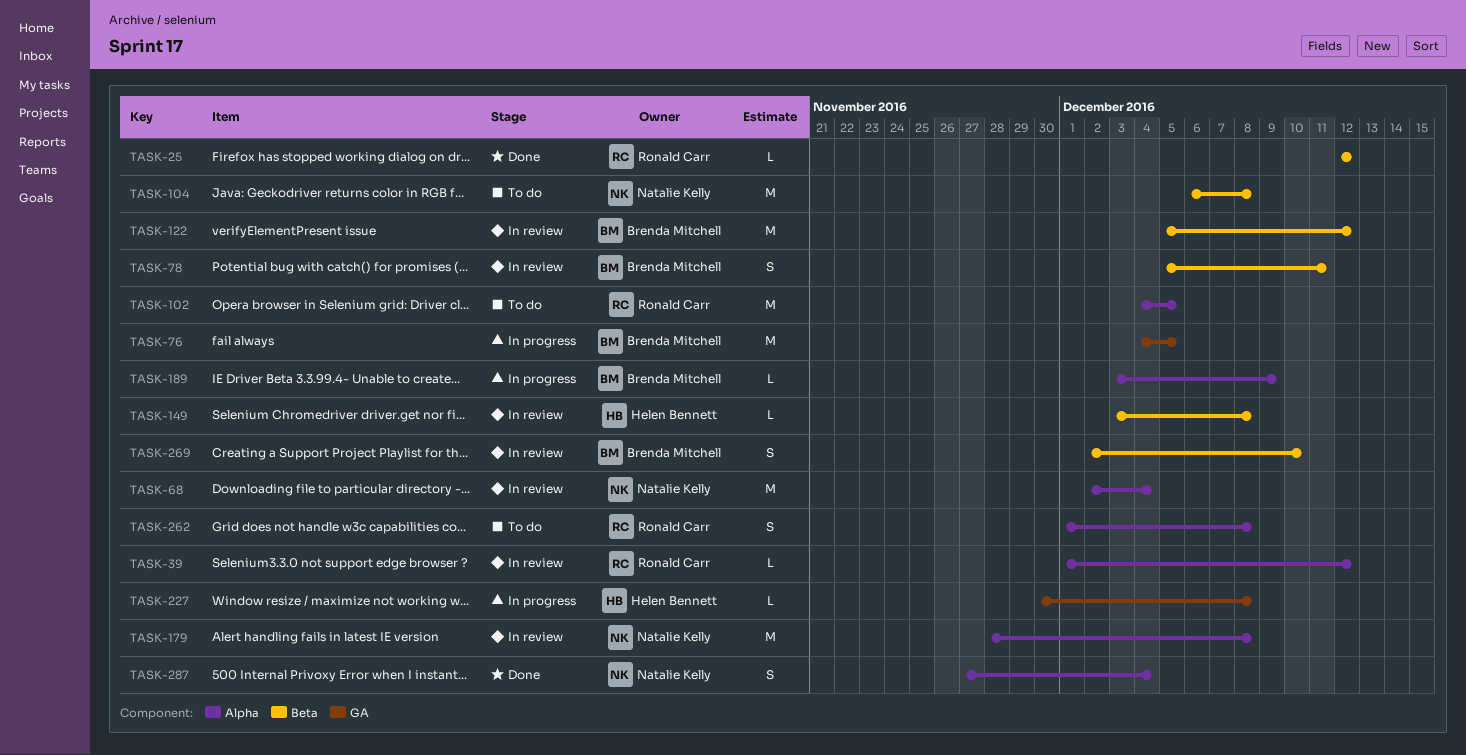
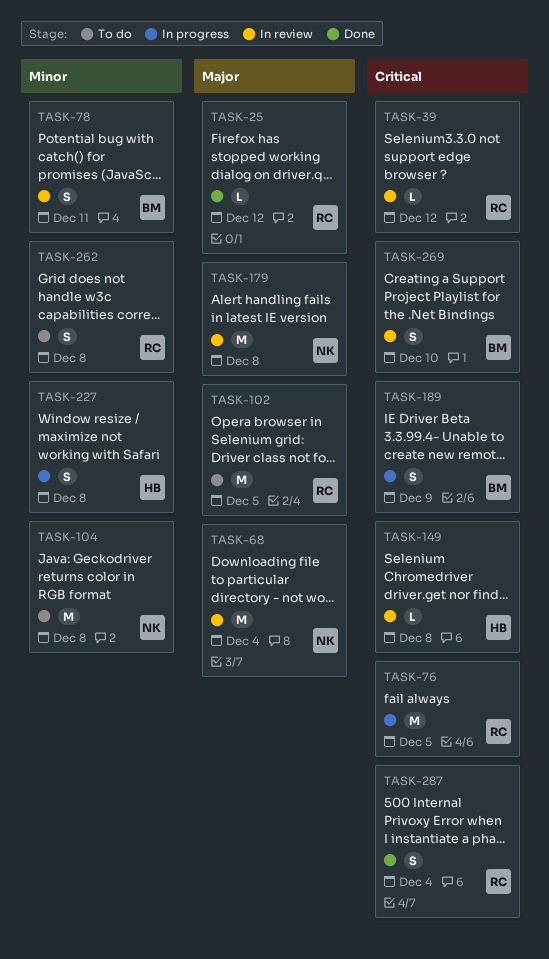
TASK-76, owner: Brenda Mitchell -> Ronald Carr
TASK-122: present -> none
TASK-189, estimate: L -> S
TASK-227, estimate: L -> S
TASK-287, owner: Natalie Kelly -> Ronald Carr

